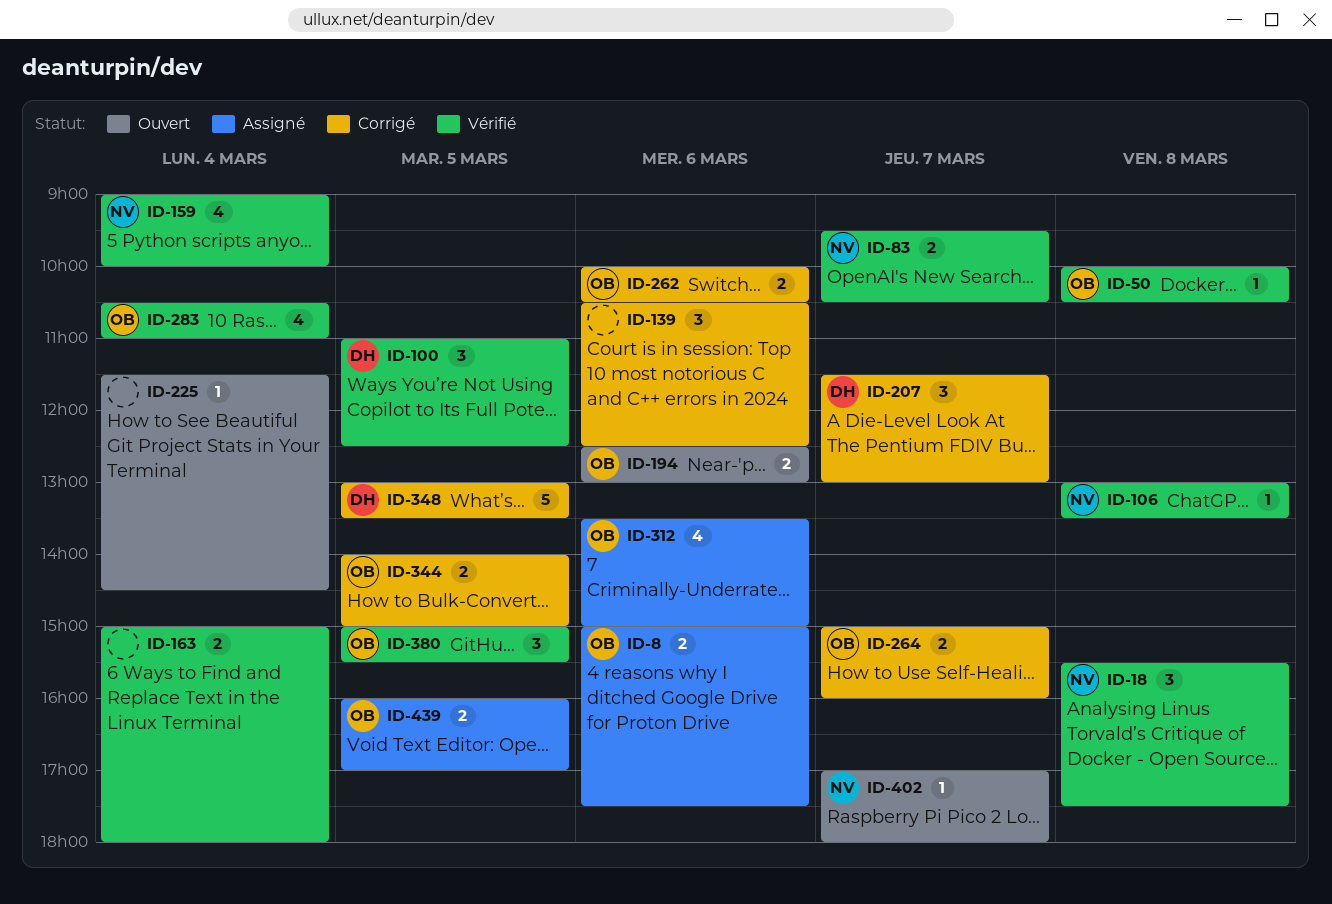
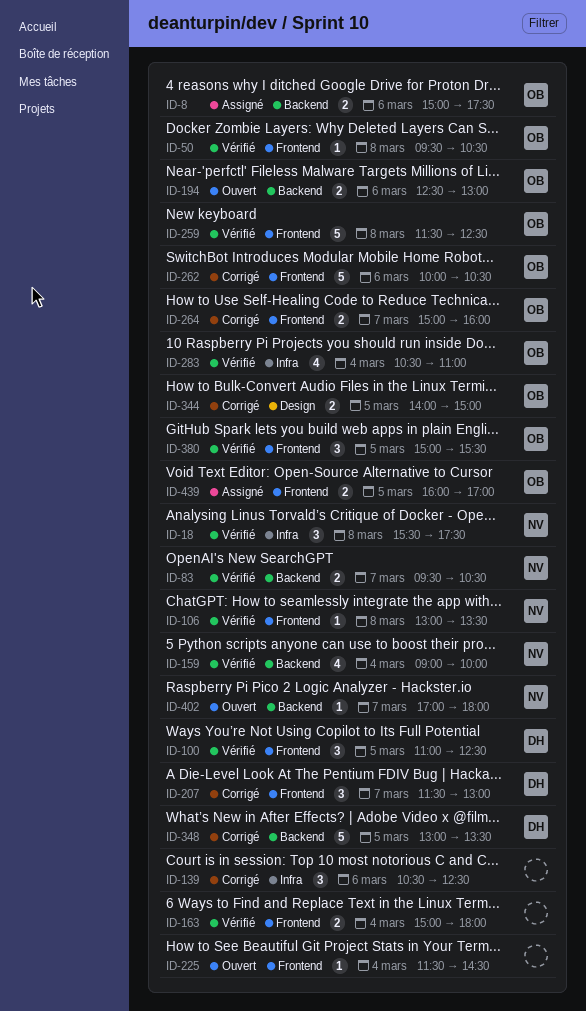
ID-50, begins: 10:00 -> 09:30
ID-259: none -> present
ID-262, estimate: 2 -> 5
ID-312: present -> none

